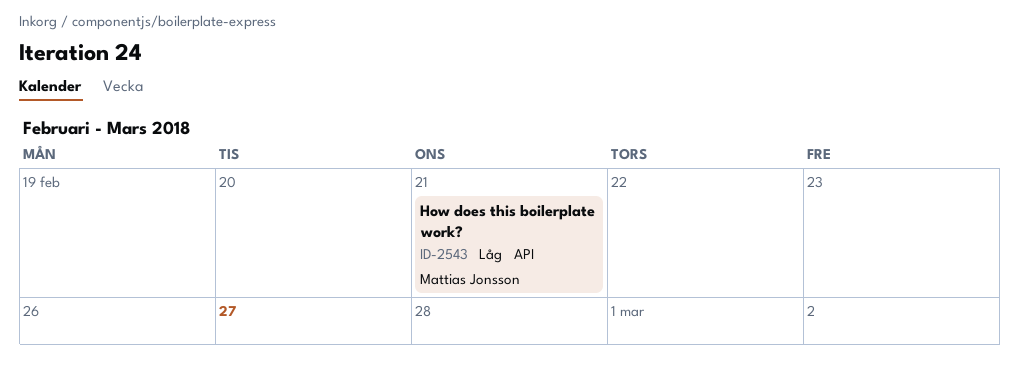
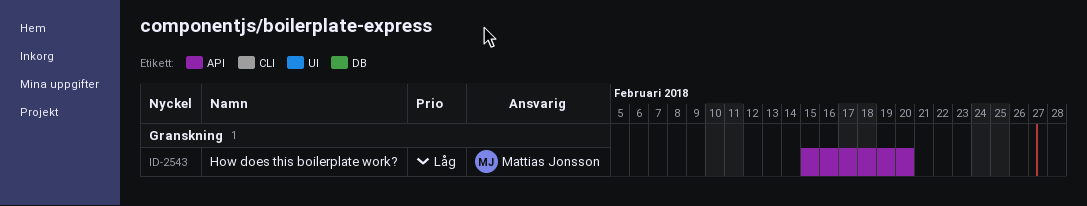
ID-2543, due: Feb 21 -> Feb 20

